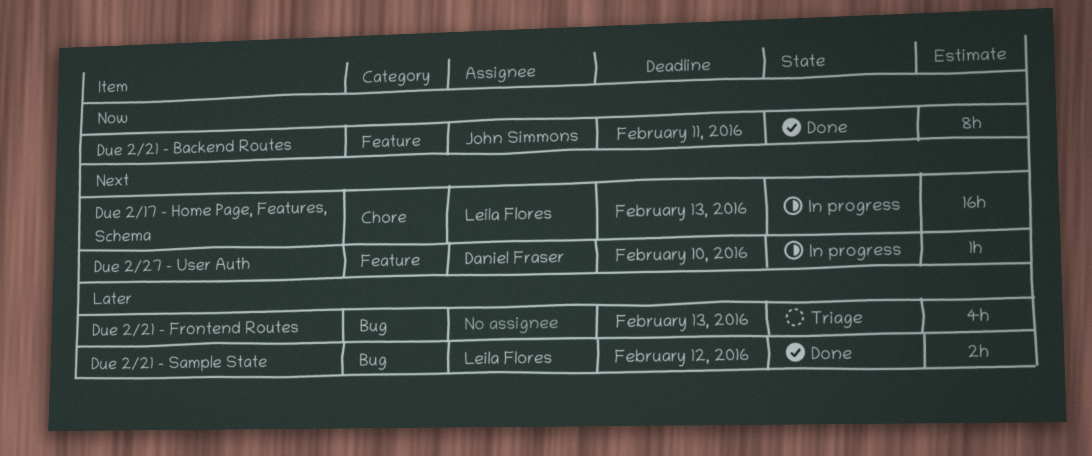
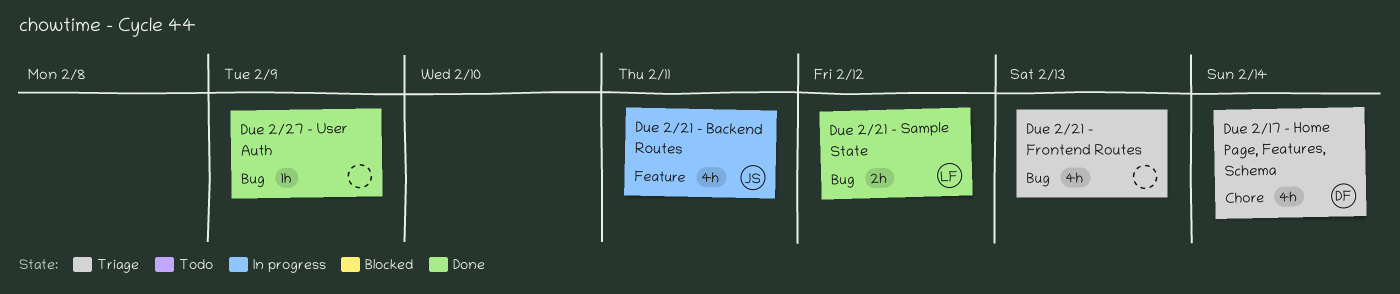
Due 2/17 - Home Page, Features, Schema, status: In progress -> Triage
Due 2/17 - Home Page, Features, Schema, owner: Leila Flores -> Daniel Fraser
Due 2/17 - Home Page, Features, Schema, estimate: 16h -> 4h
Due 2/17 - Home Page, Features, Schema, due: Feb 13 -> Feb 14
Due 2/21 - Backend Routes, status: Done -> In progress
Due 2/21 - Backend Routes, estimate: 8h -> 4h
Due 2/27 - User Auth, status: In progress -> Done
Due 2/27 - User Auth, owner: Daniel Fraser -> none
Due 2/27 - User Auth, label: Feature -> Bug
Due 2/27 - User Auth, due: Feb 10 -> Feb 9

